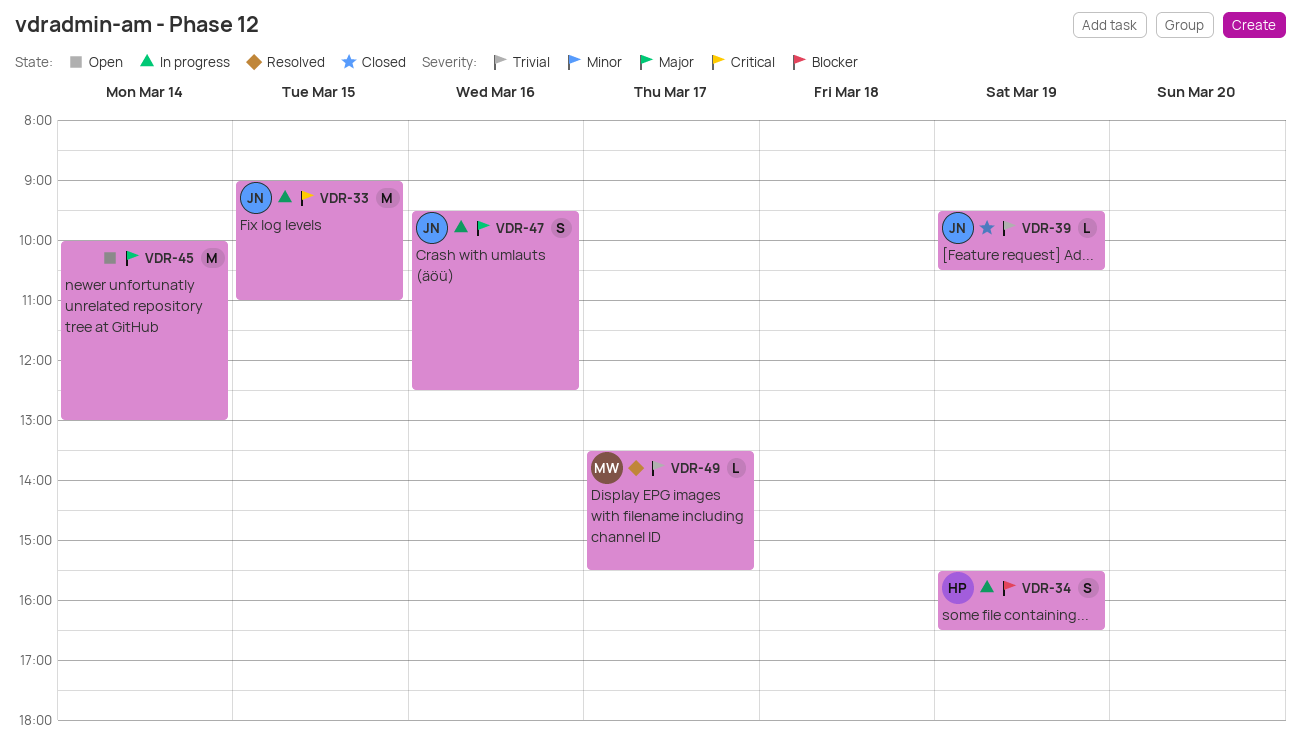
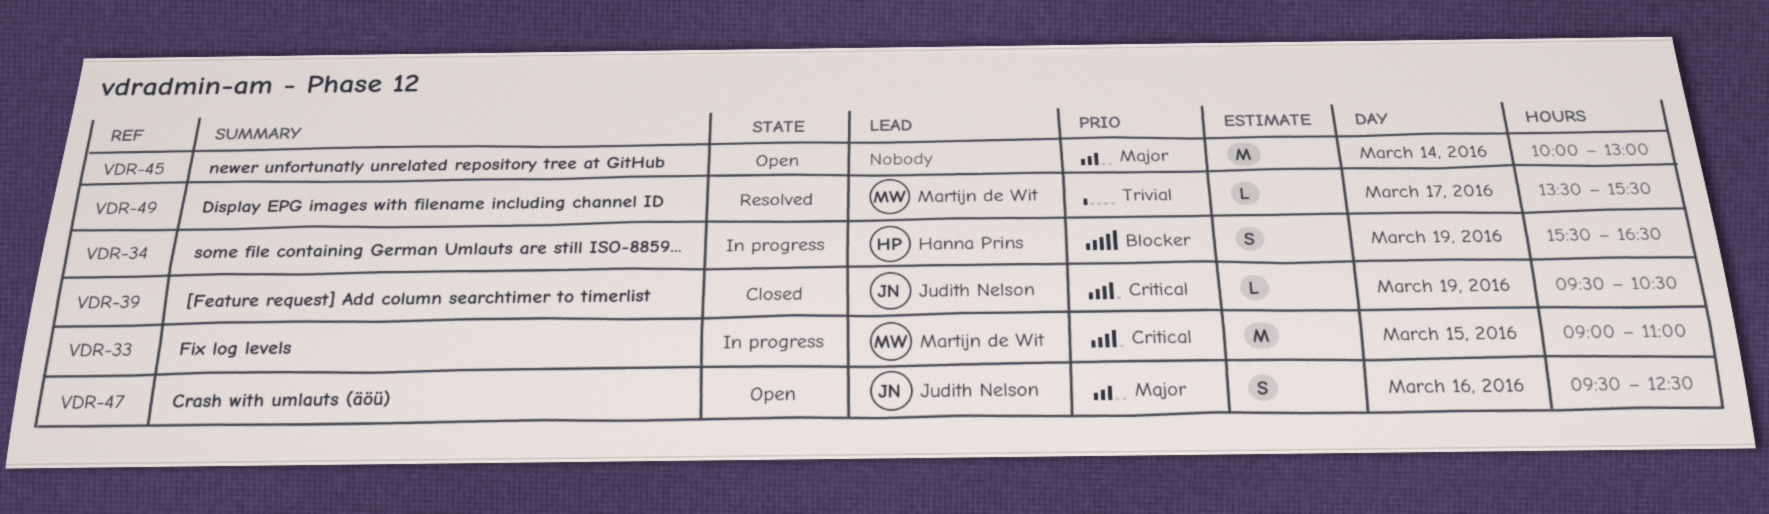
VDR-33, owner: Judith Nelson -> Martijn de Wit
VDR-39, priority: Trivial -> Critical
VDR-47, status: In progress -> Open

